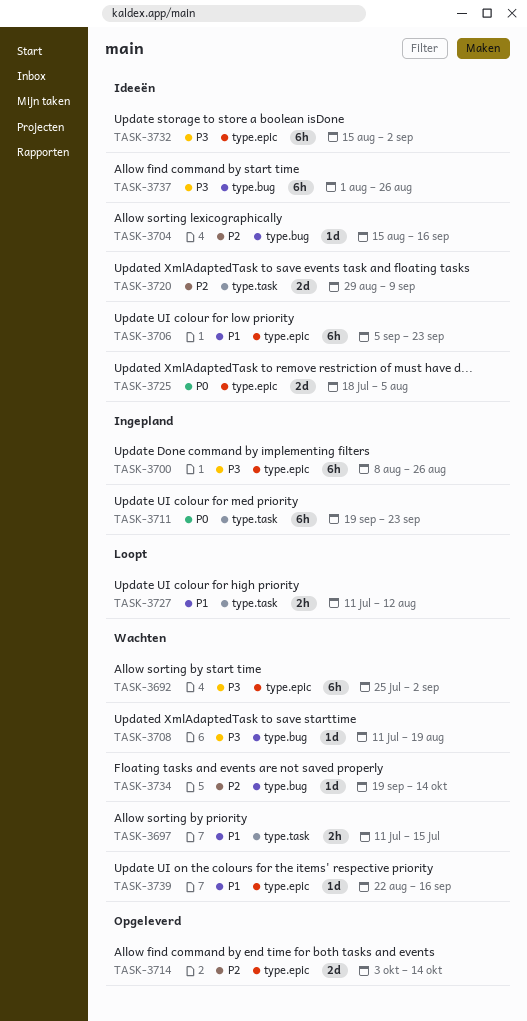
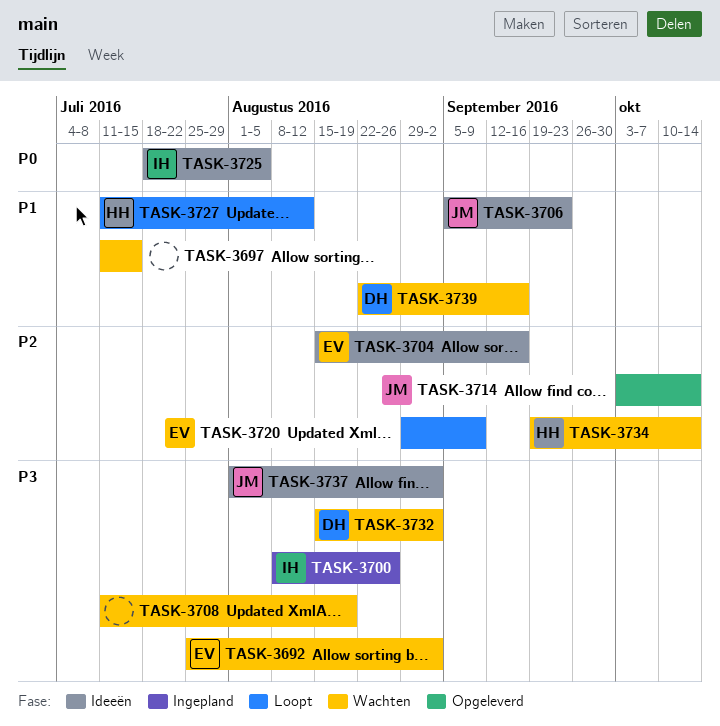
TASK-3711: present -> none
TASK-3720, status: Ideeën -> Loopt
TASK-3732, status: Ideeën -> Wachten
TASK-3737, due: Aug 26 -> Sep 2

